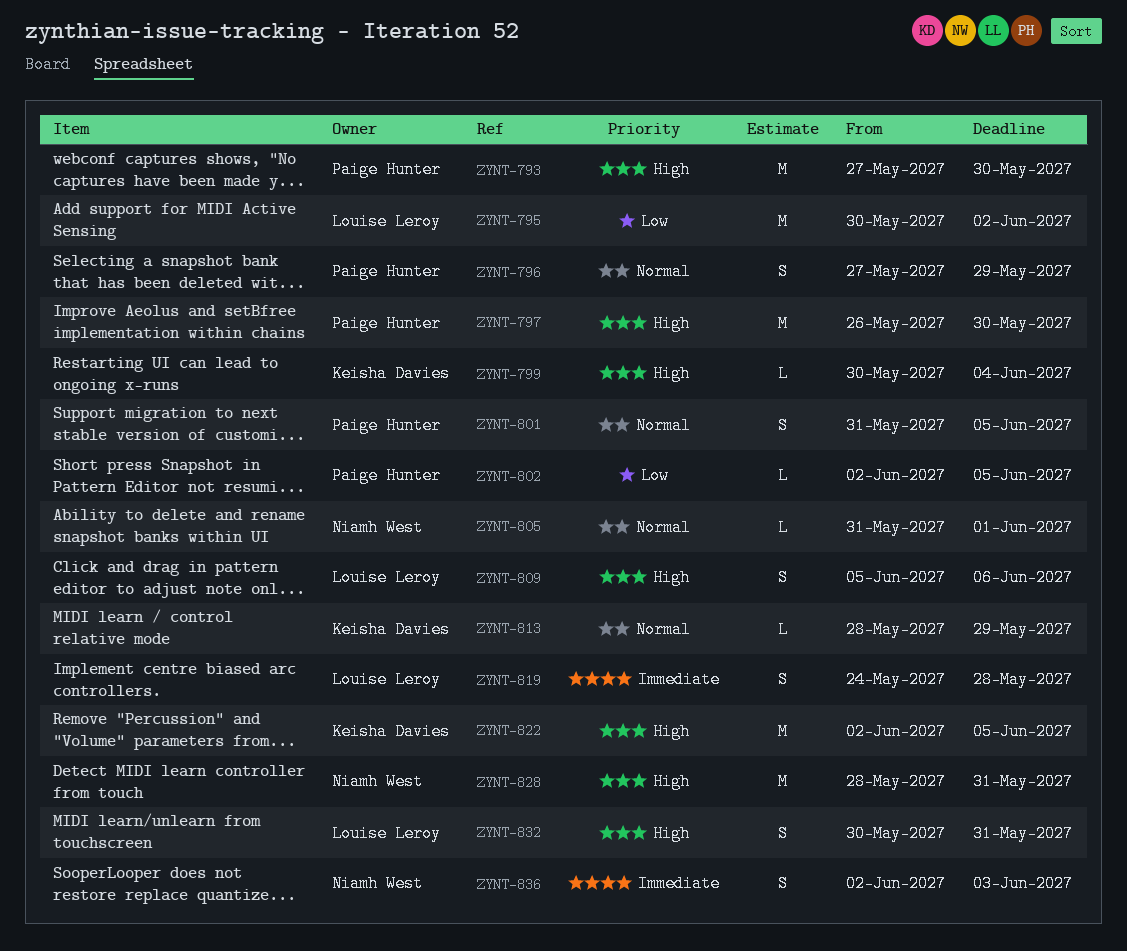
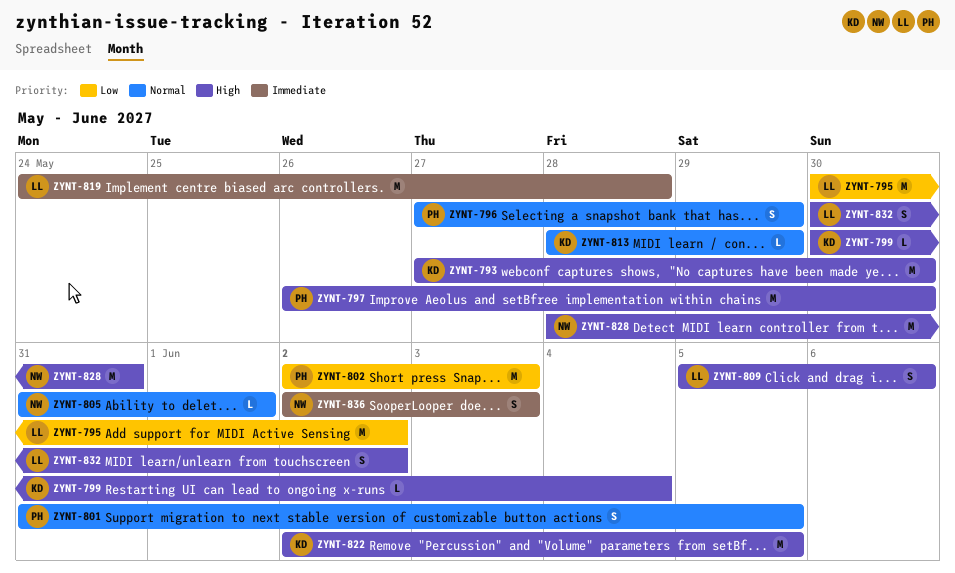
ZYNT-793, owner: Paige Hunter -> Keisha Davies
ZYNT-802, estimate: L -> M
ZYNT-802, due: Jun 5 -> Jun 3
ZYNT-819, estimate: S -> M
ZYNT-832, due: May 31 -> Jun 2

